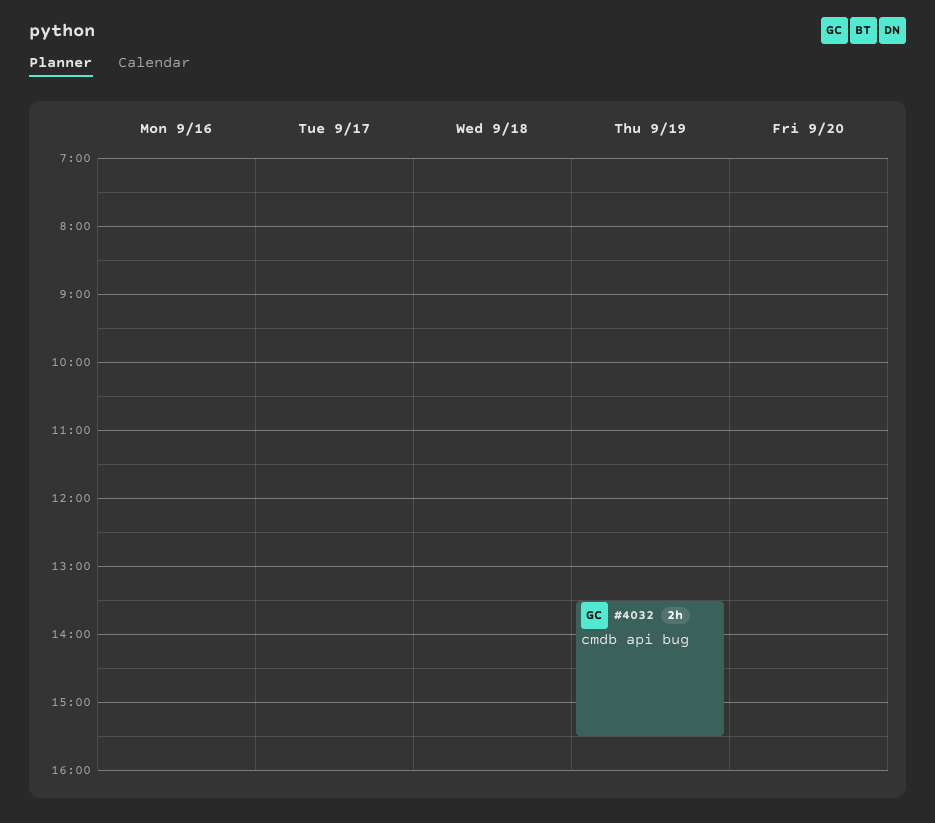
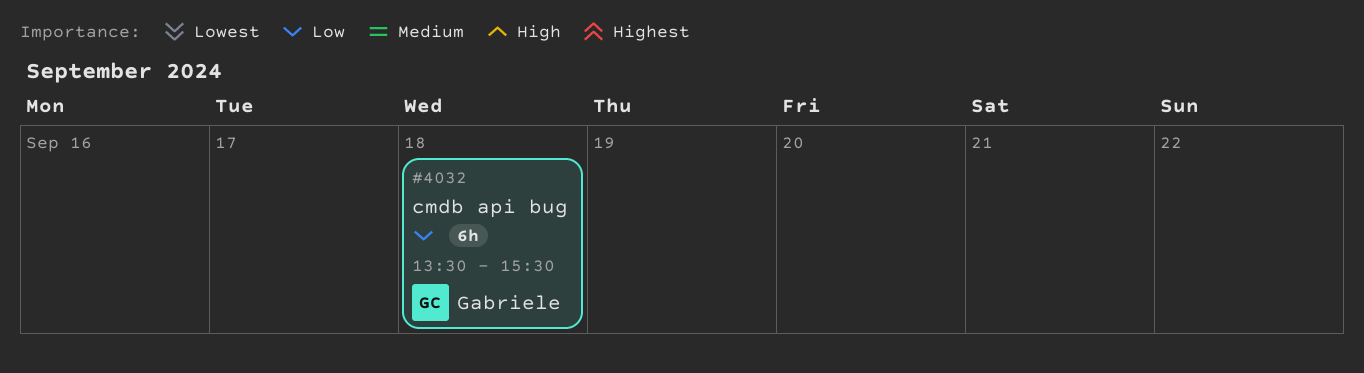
#4032, estimate: 2h -> 6h
#4032, day: Sep 19 -> Sep 18

